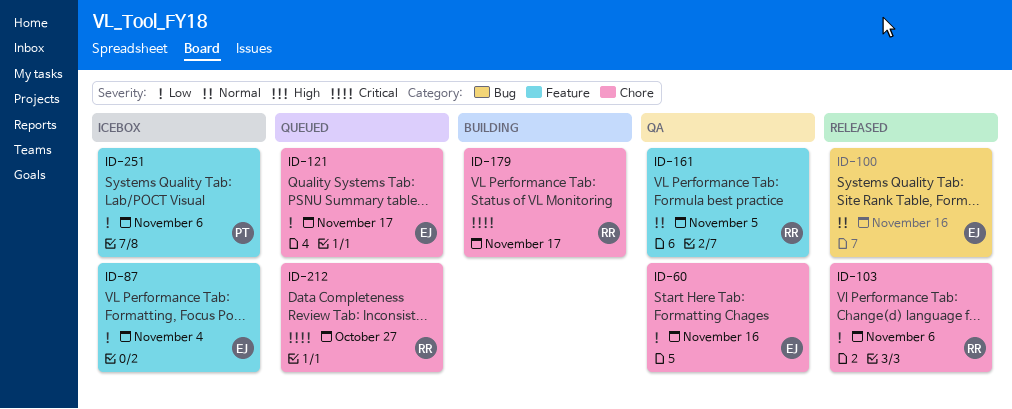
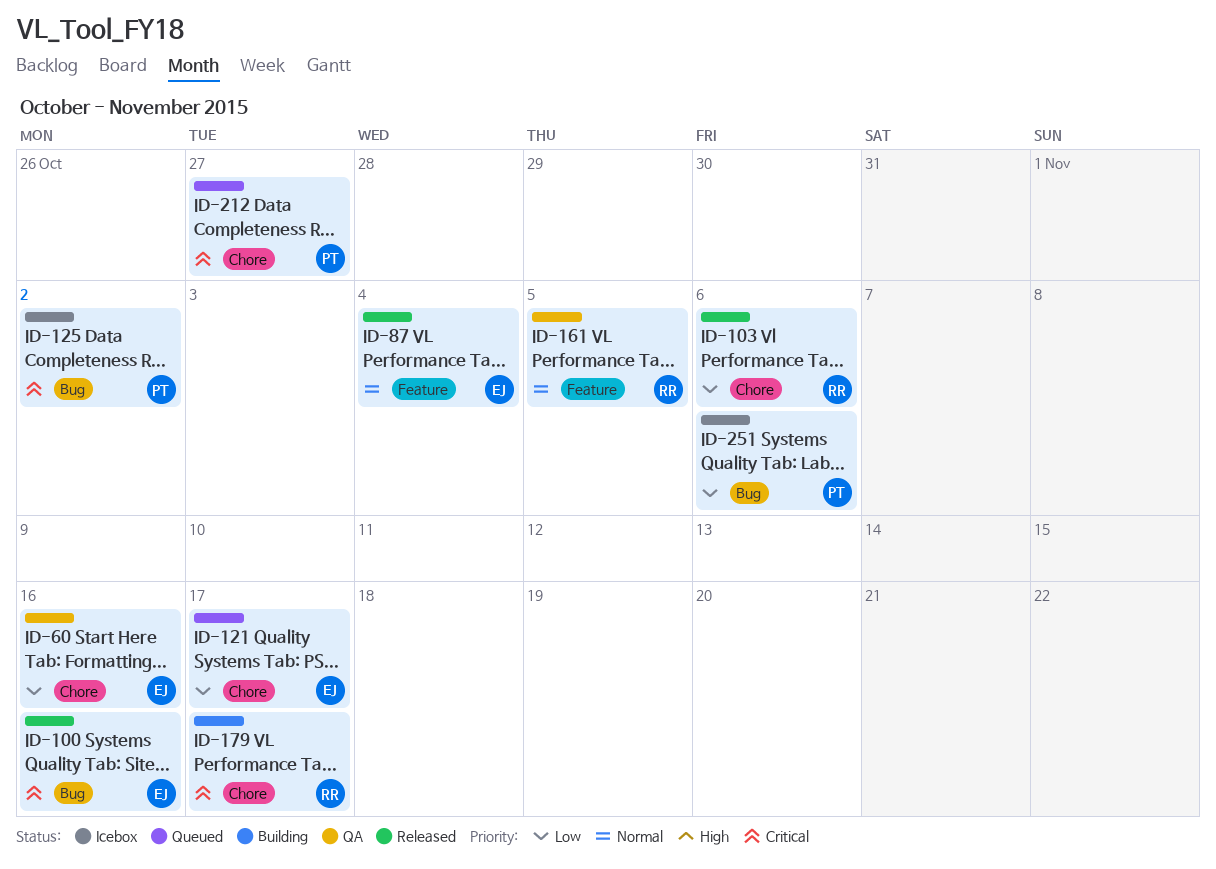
ID-87, status: Icebox -> Released
ID-87, priority: Low -> Normal
ID-100, priority: Normal -> Critical
ID-125: none -> present
ID-212, owner: RR -> PT
ID-251, label: Feature -> Bug

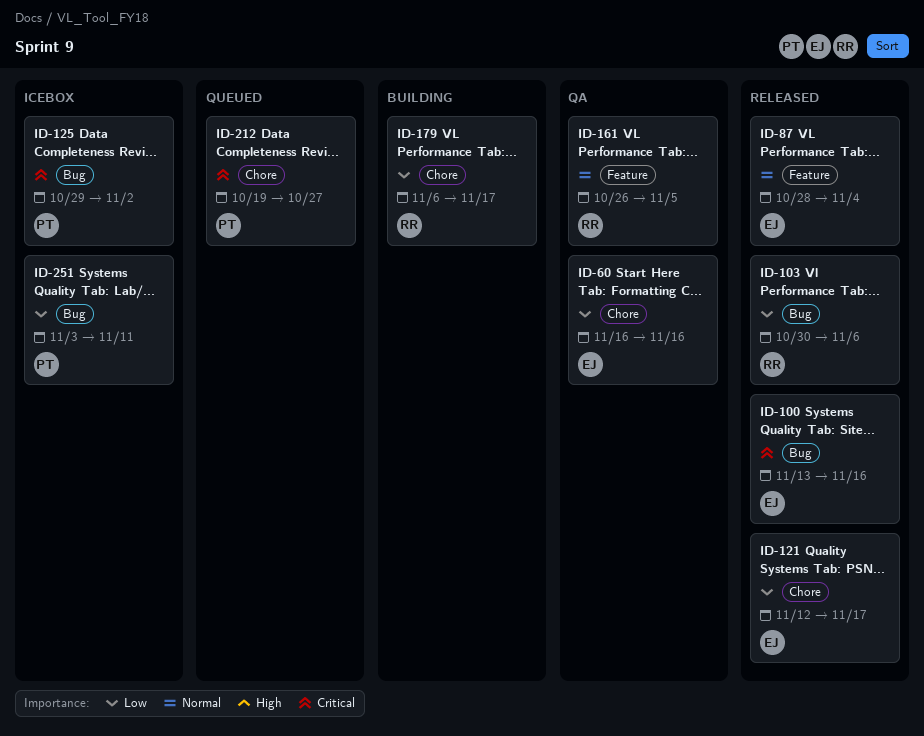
ID-103, label: Chore -> Bug
ID-121, status: Queued -> Released
ID-179, priority: Critical -> Low
ID-251, due: Nov 6 -> Nov 11

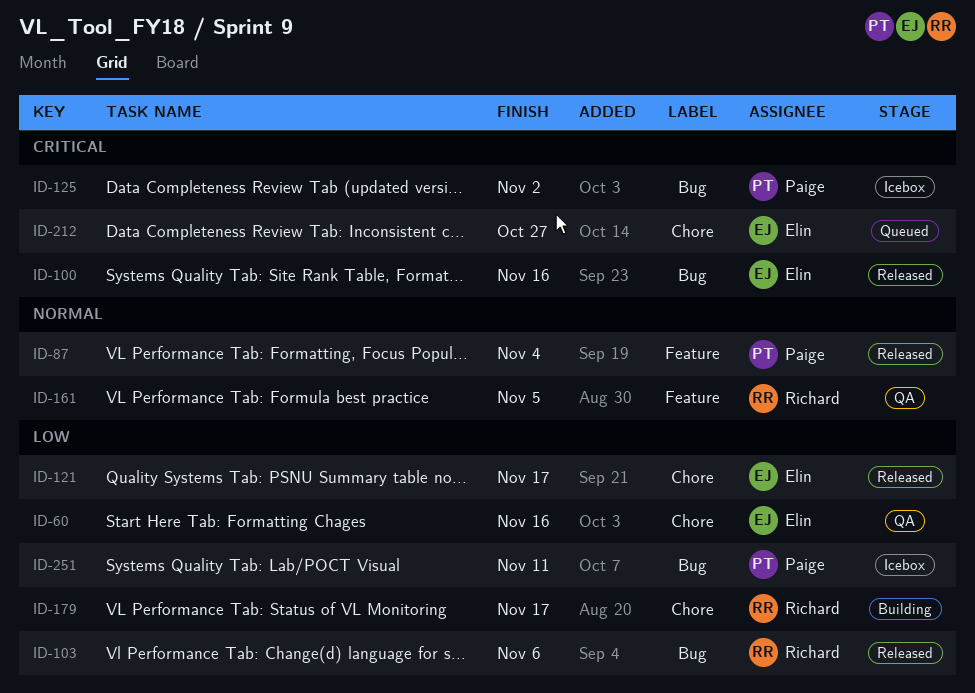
ID-87, owner: Elin -> Paige
ID-212, owner: Paige -> Elin

